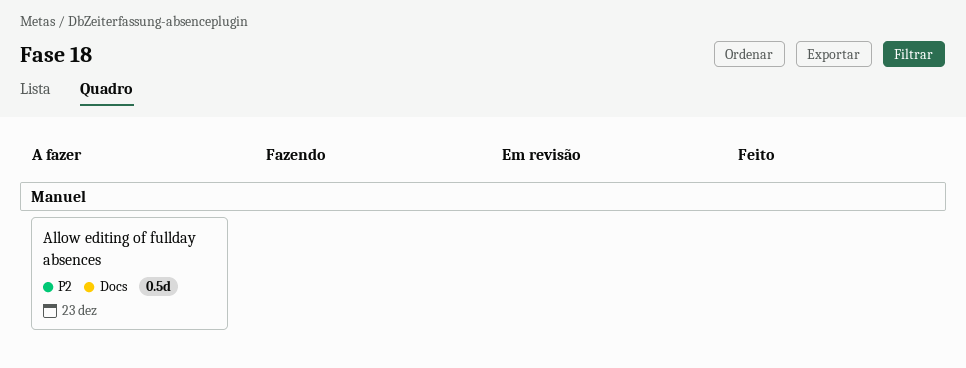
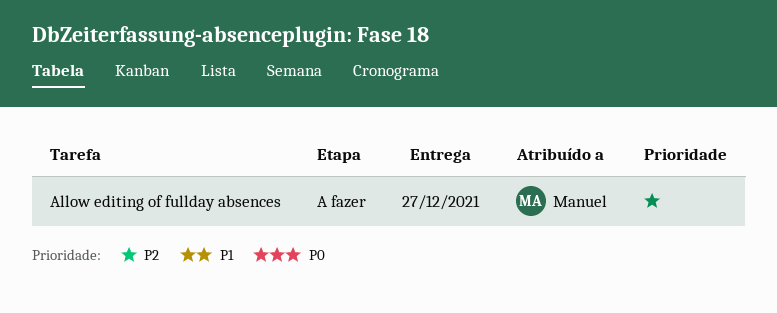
Allow editing of fullday absences, due: Dec 23 -> Dec 27

